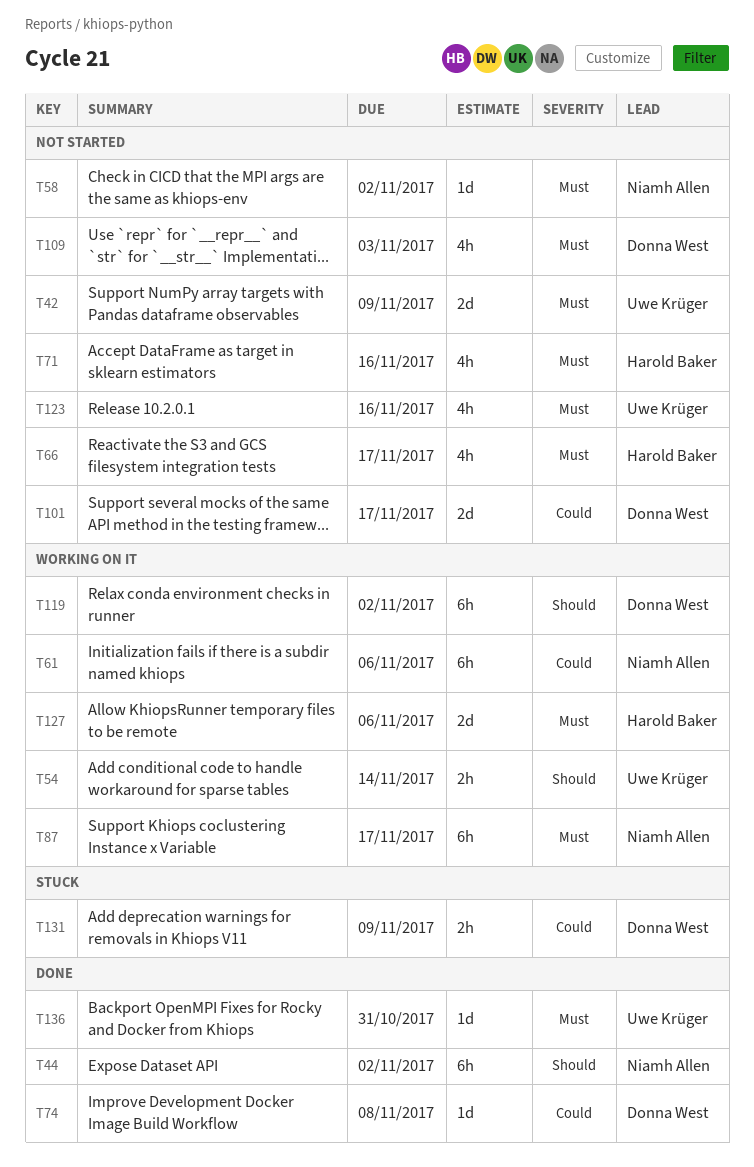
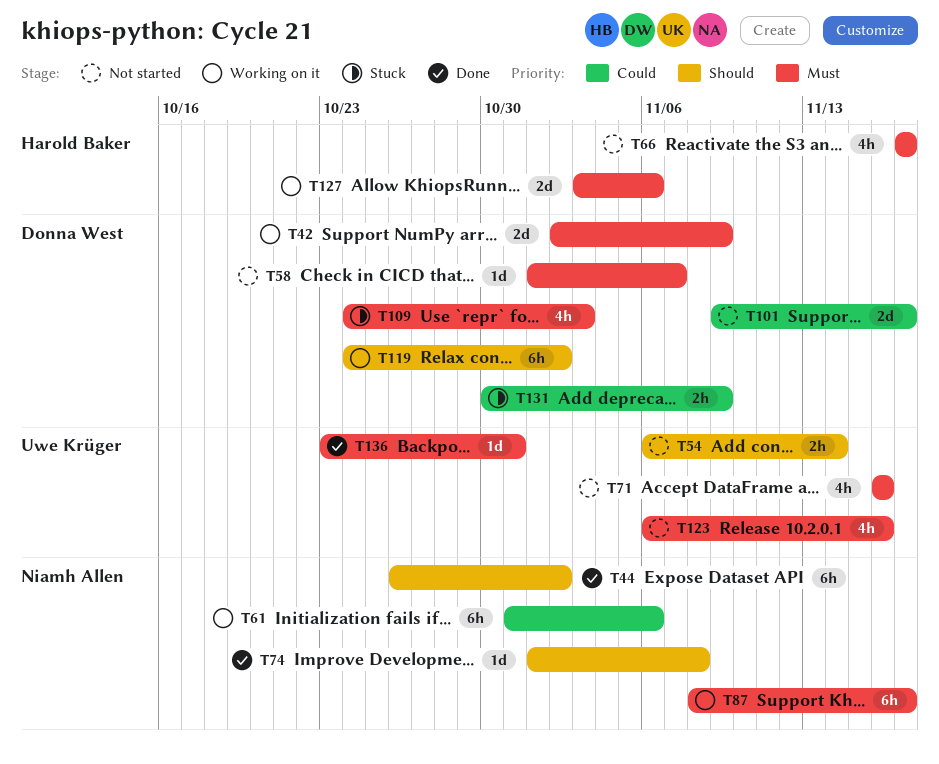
T42, status: Not started -> Working on it
T42, owner: Uwe Krüger -> Donna West
T54, status: Working on it -> Not started
T58, owner: Niamh Allen -> Donna West
T58, due: Nov 2 -> Nov 7
T71, owner: Harold Baker -> Uwe Krüger
T74, owner: Donna West -> Niamh Allen
T74, priority: Could -> Should
T109, status: Not started -> Stuck

